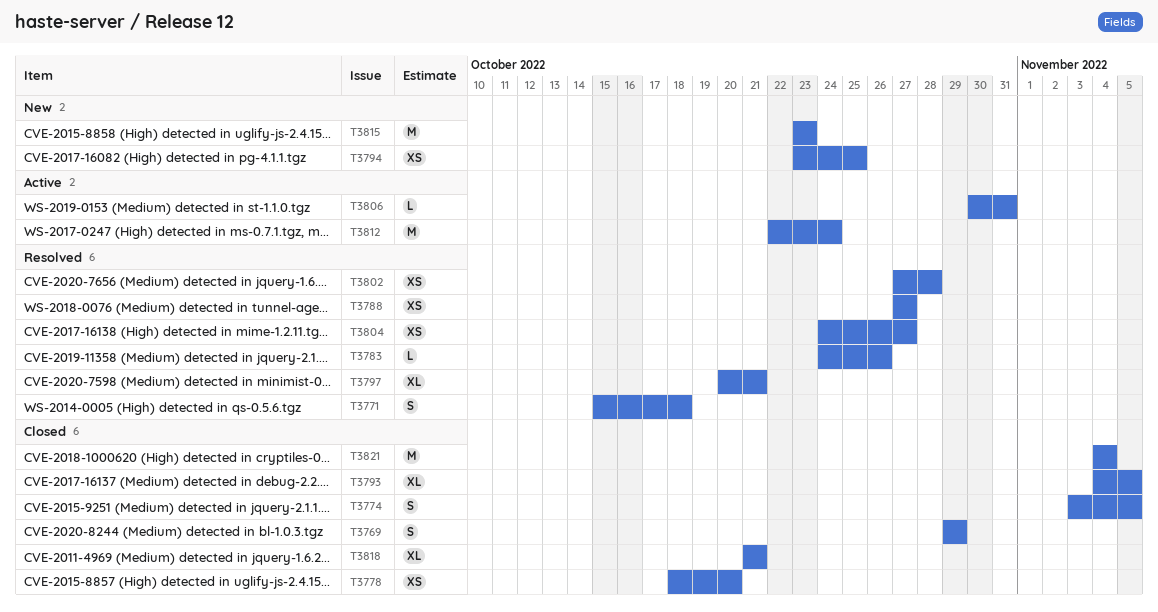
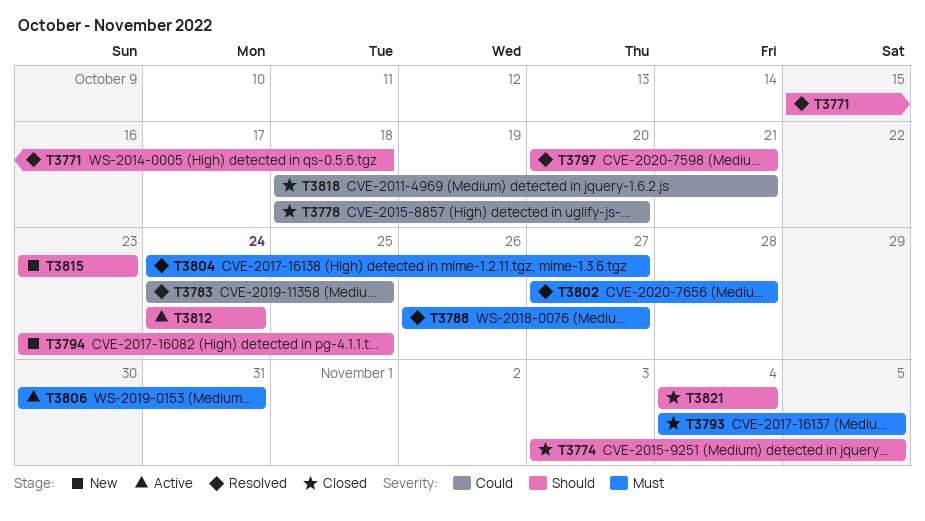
T3769: present -> none
T3783, due: Oct 26 -> Oct 25
T3788, start: Oct 27 -> Oct 26
T3812, start: Oct 22 -> Oct 24
T3818, start: Oct 21 -> Oct 18

